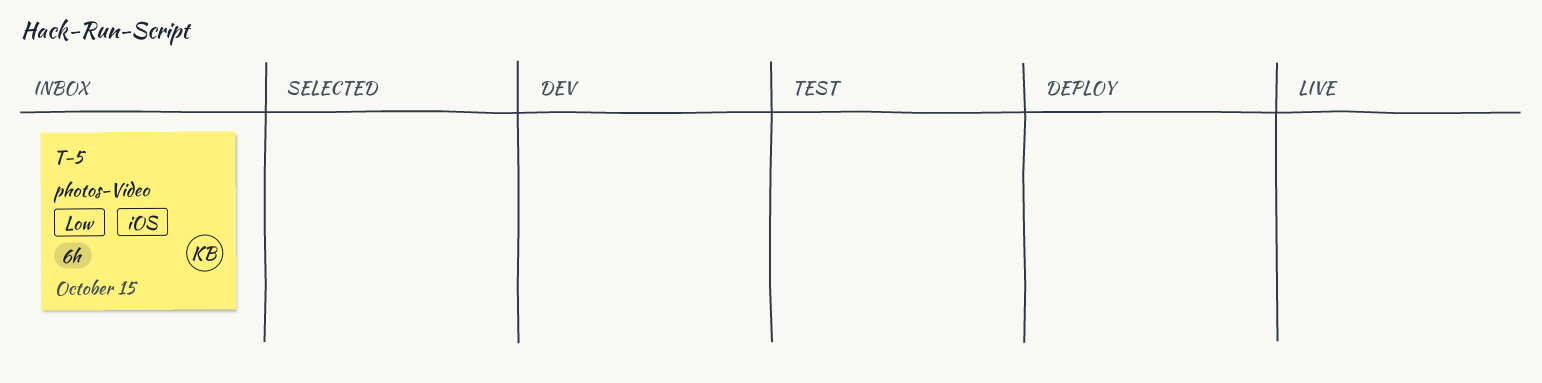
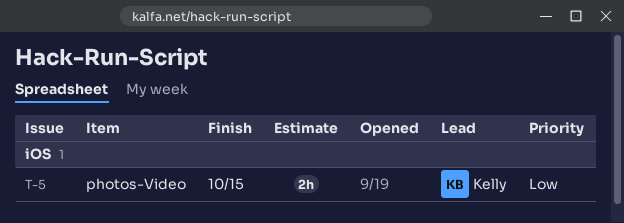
T-5, estimate: 6h -> 2h

